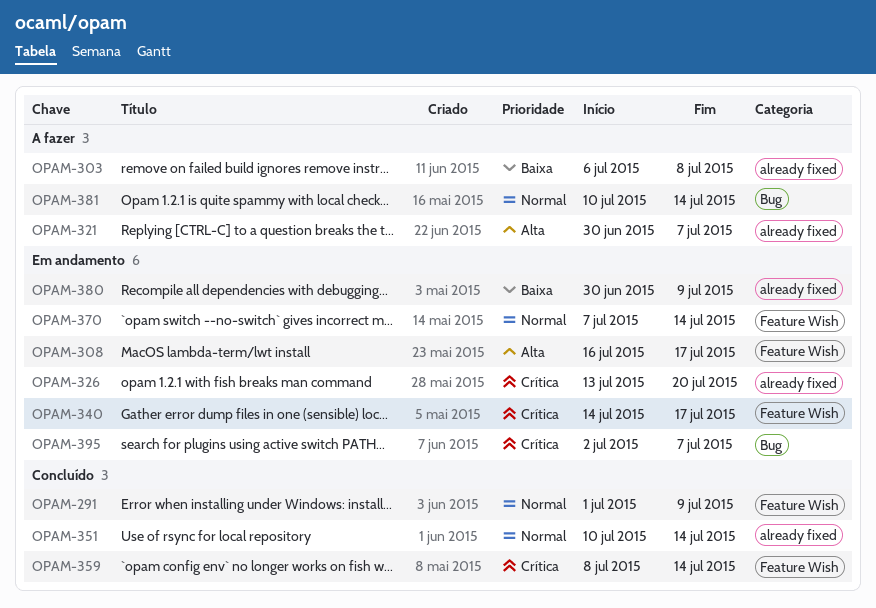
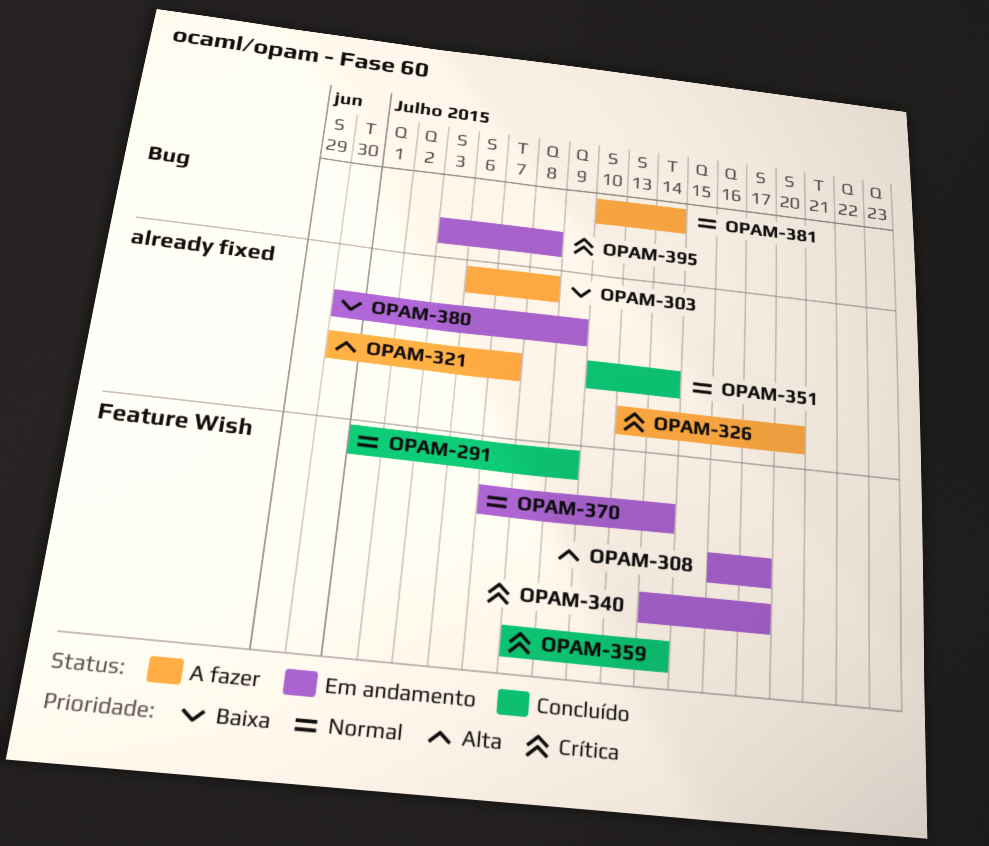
OPAM-326, status: Em andamento -> A fazer
OPAM-395, start: Jul 2 -> Jul 3
OPAM-395, due: Jul 7 -> Jul 8

